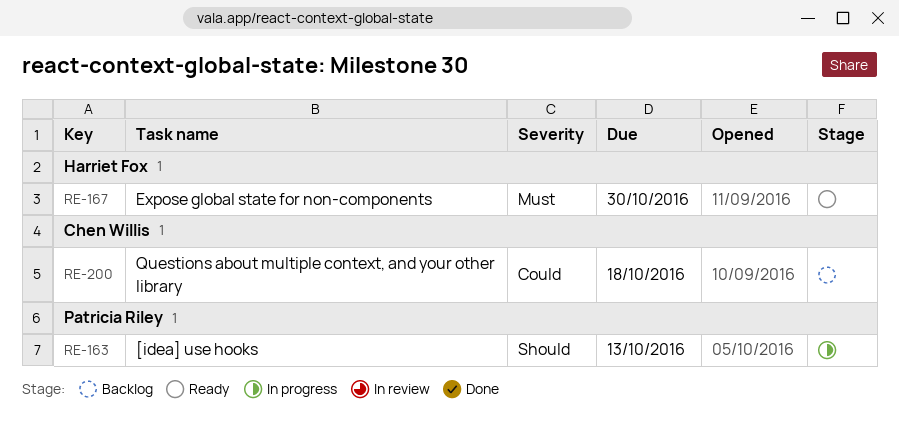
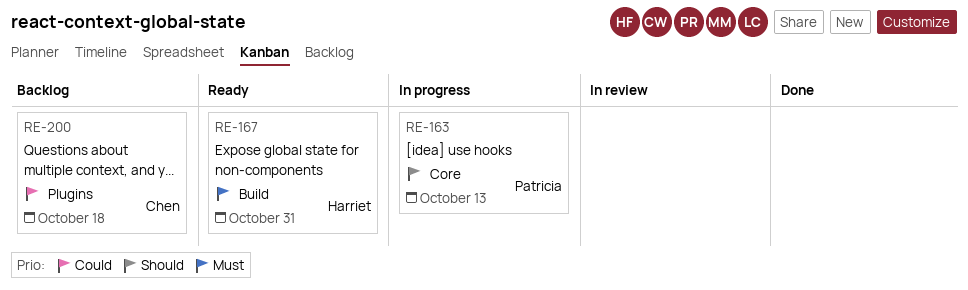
RE-167, due: Oct 30 -> Oct 31

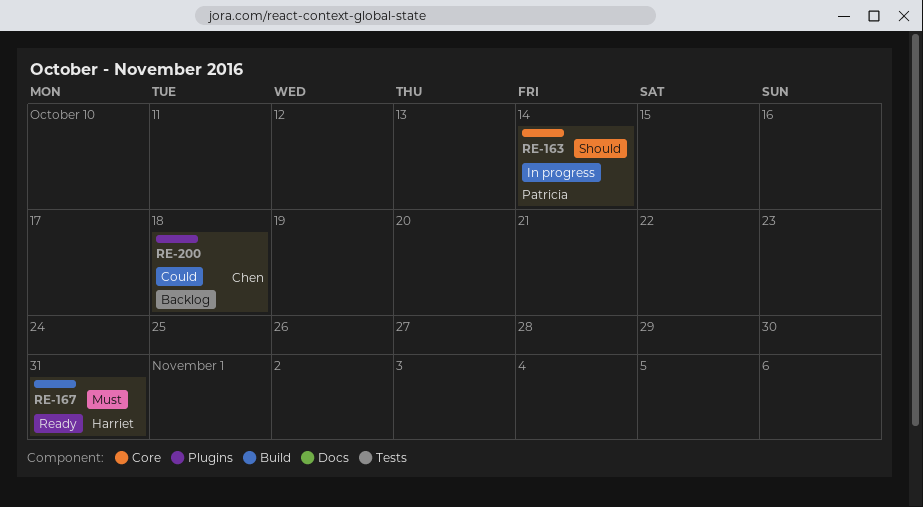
RE-163, due: Oct 13 -> Oct 14

